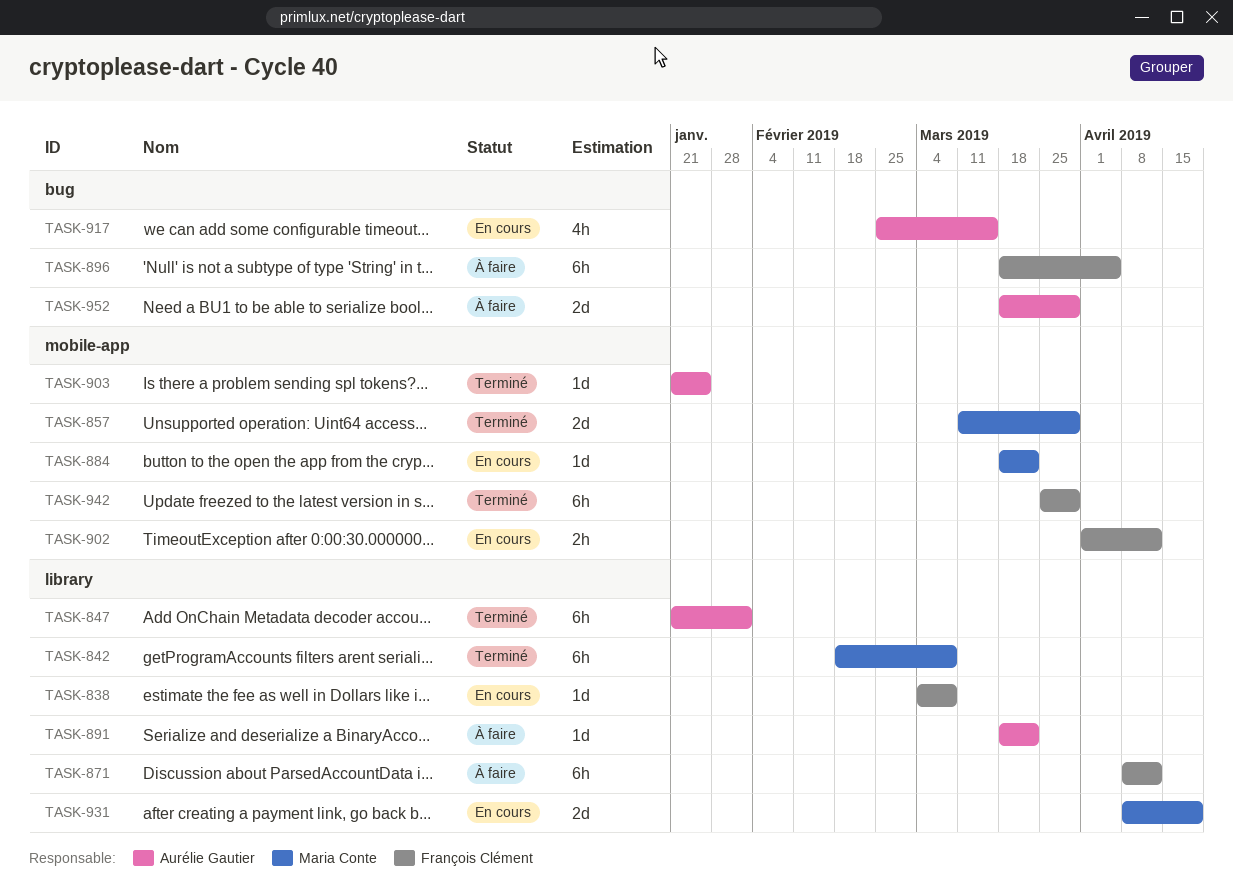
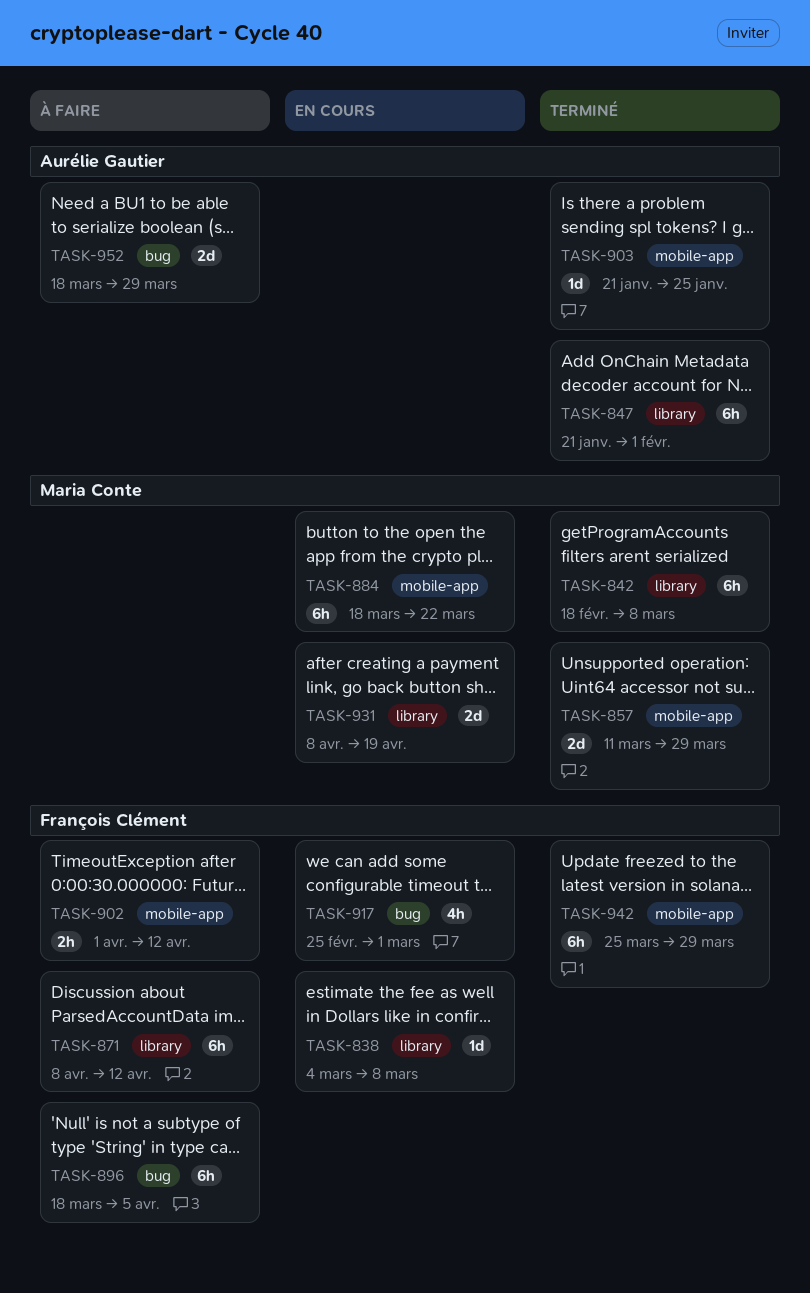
TASK-884, estimate: 1d -> 6h
TASK-891: present -> none
TASK-902, status: En cours -> À faire
TASK-917, owner: Aurélie Gautier -> François Clément
TASK-917, due: Mar 15 -> Mar 1

